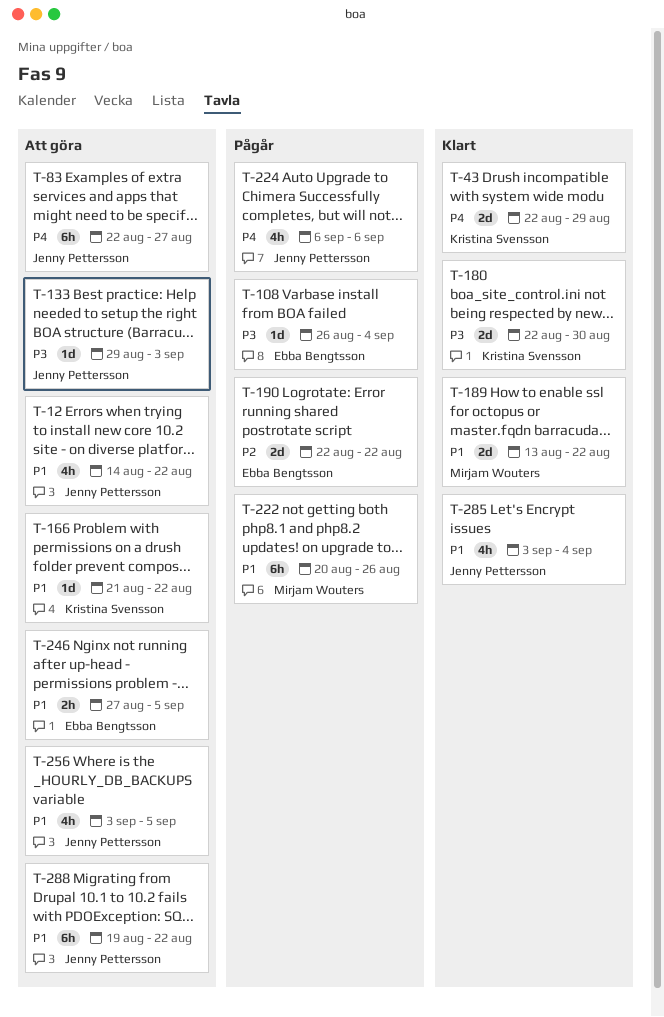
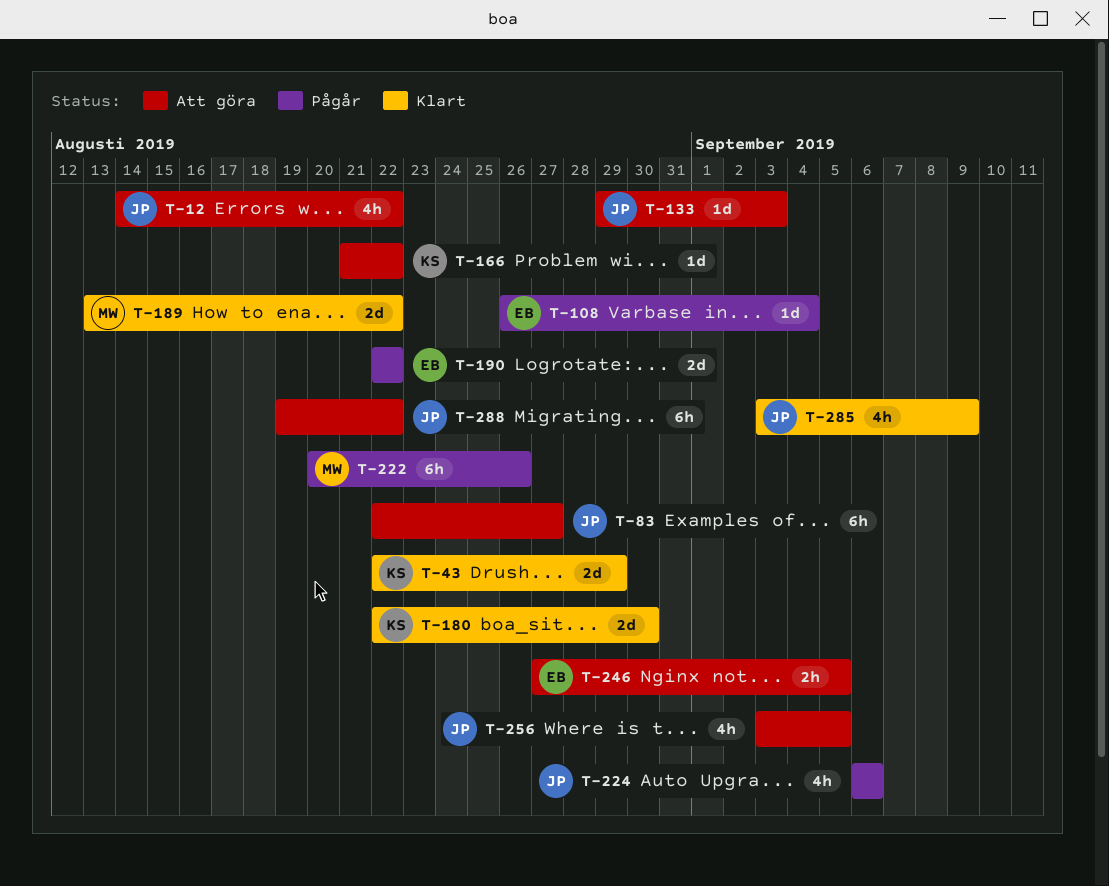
T-285, due: Sep 4 -> Sep 9

